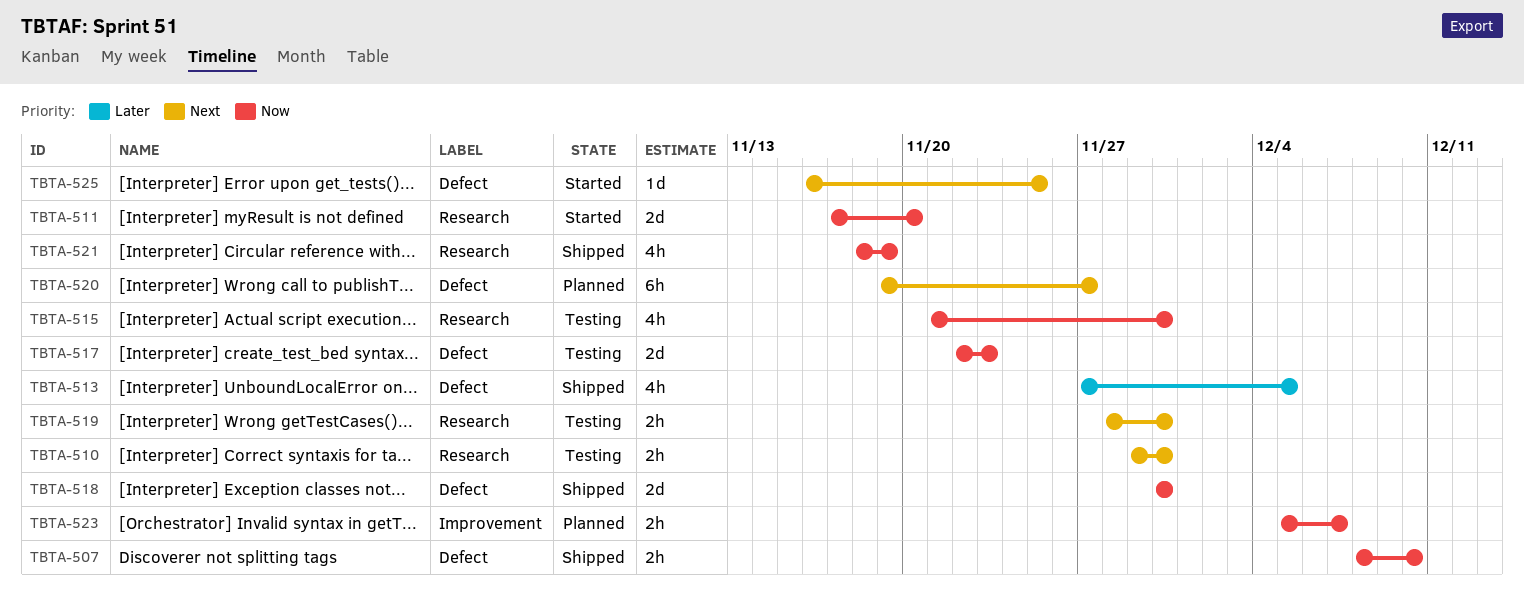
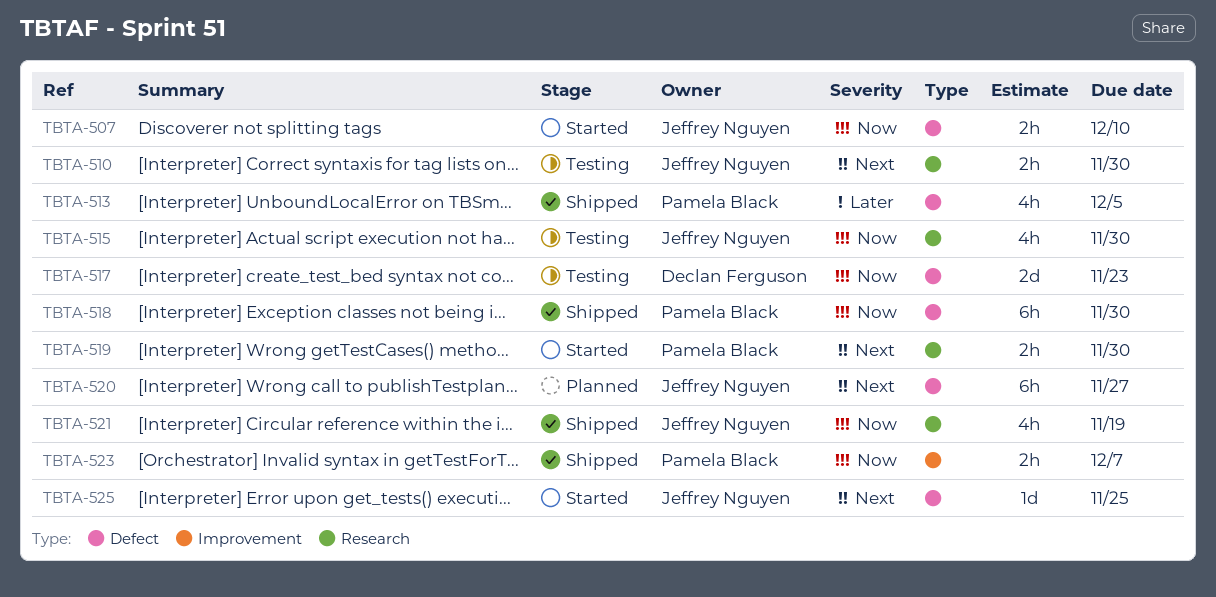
TBTA-507, status: Shipped -> Started
TBTA-511: present -> none
TBTA-518, estimate: 2d -> 6h
TBTA-519, status: Testing -> Started
TBTA-523, status: Planned -> Shipped

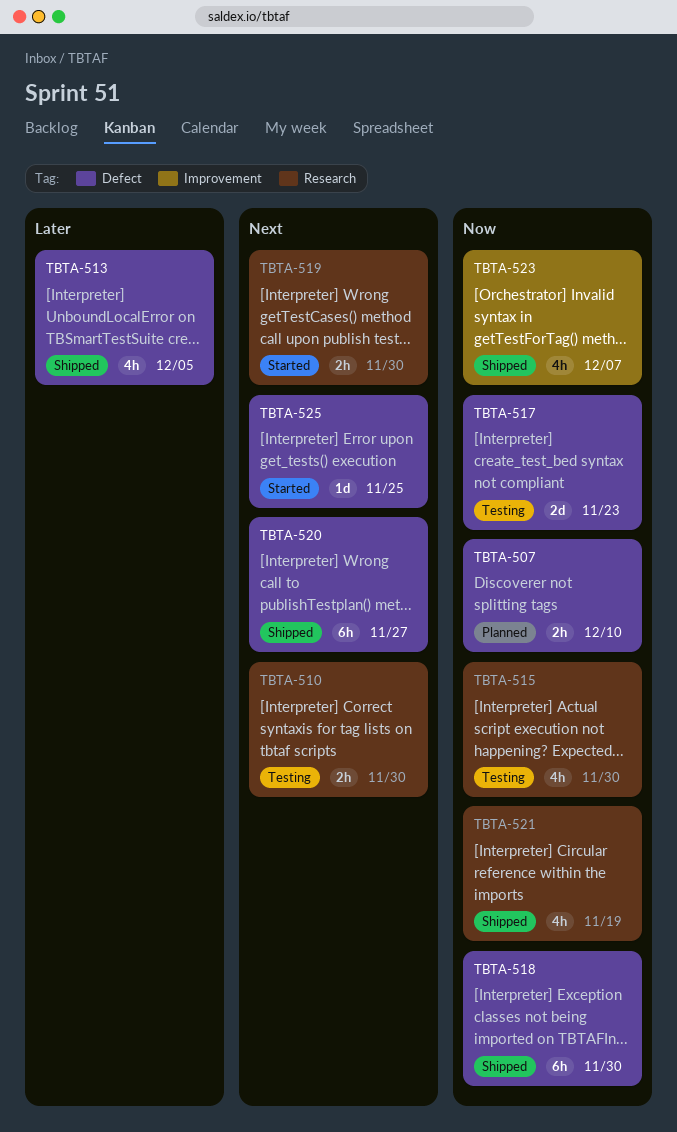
TBTA-507, status: Started -> Planned
TBTA-520, status: Planned -> Shipped
TBTA-523, estimate: 2h -> 4h

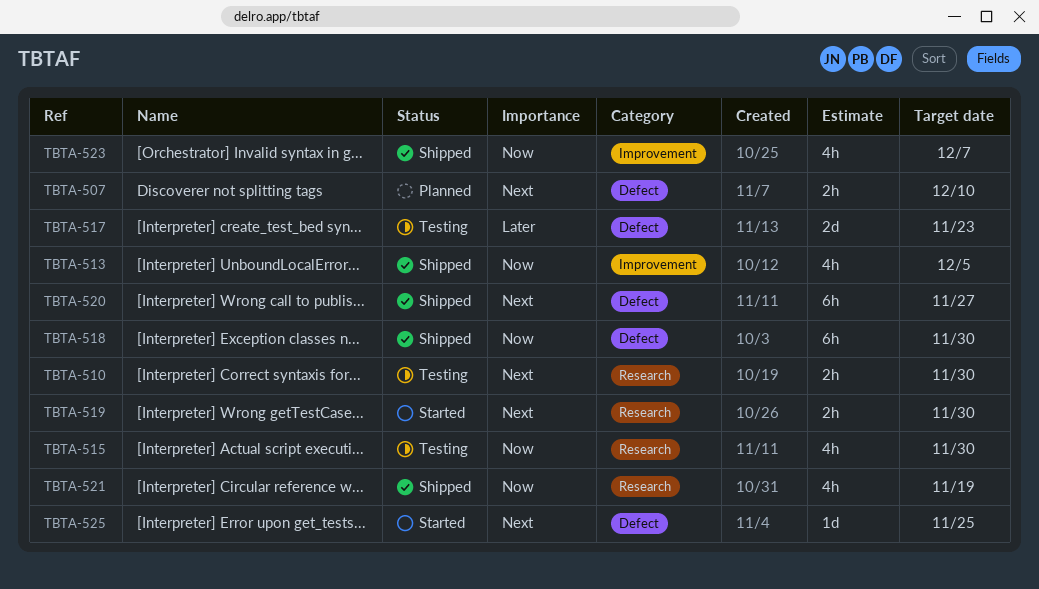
TBTA-507, priority: Now -> Next
TBTA-513, priority: Later -> Now
TBTA-513, label: Defect -> Improvement
TBTA-517, priority: Now -> Later

